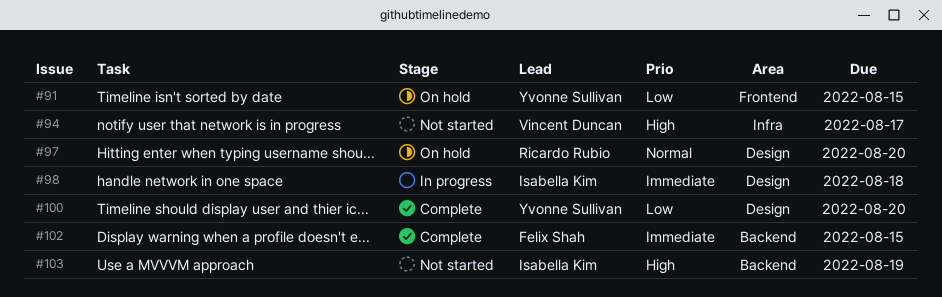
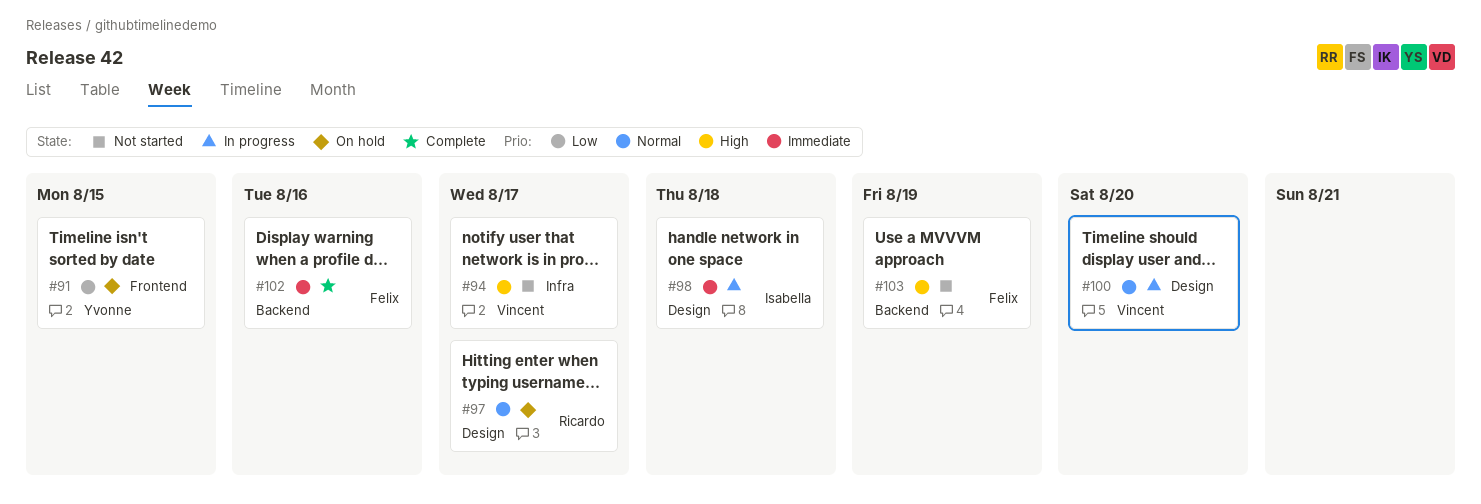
#97, due: Aug 20 -> Aug 17
#100, status: Complete -> In progress
#100, owner: Yvonne Sullivan -> Vincent Duncan
#100, priority: Low -> Normal
#102, due: Aug 15 -> Aug 16
#103, owner: Isabella Kim -> Felix Shah

